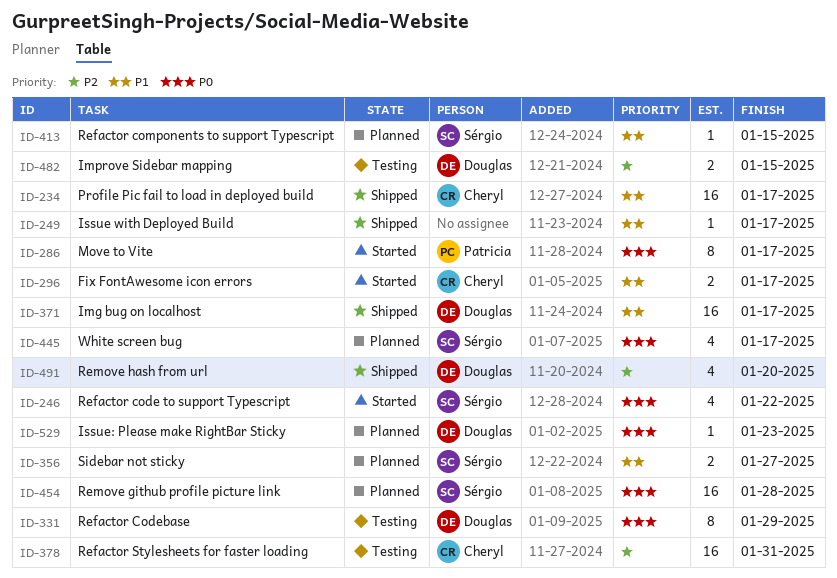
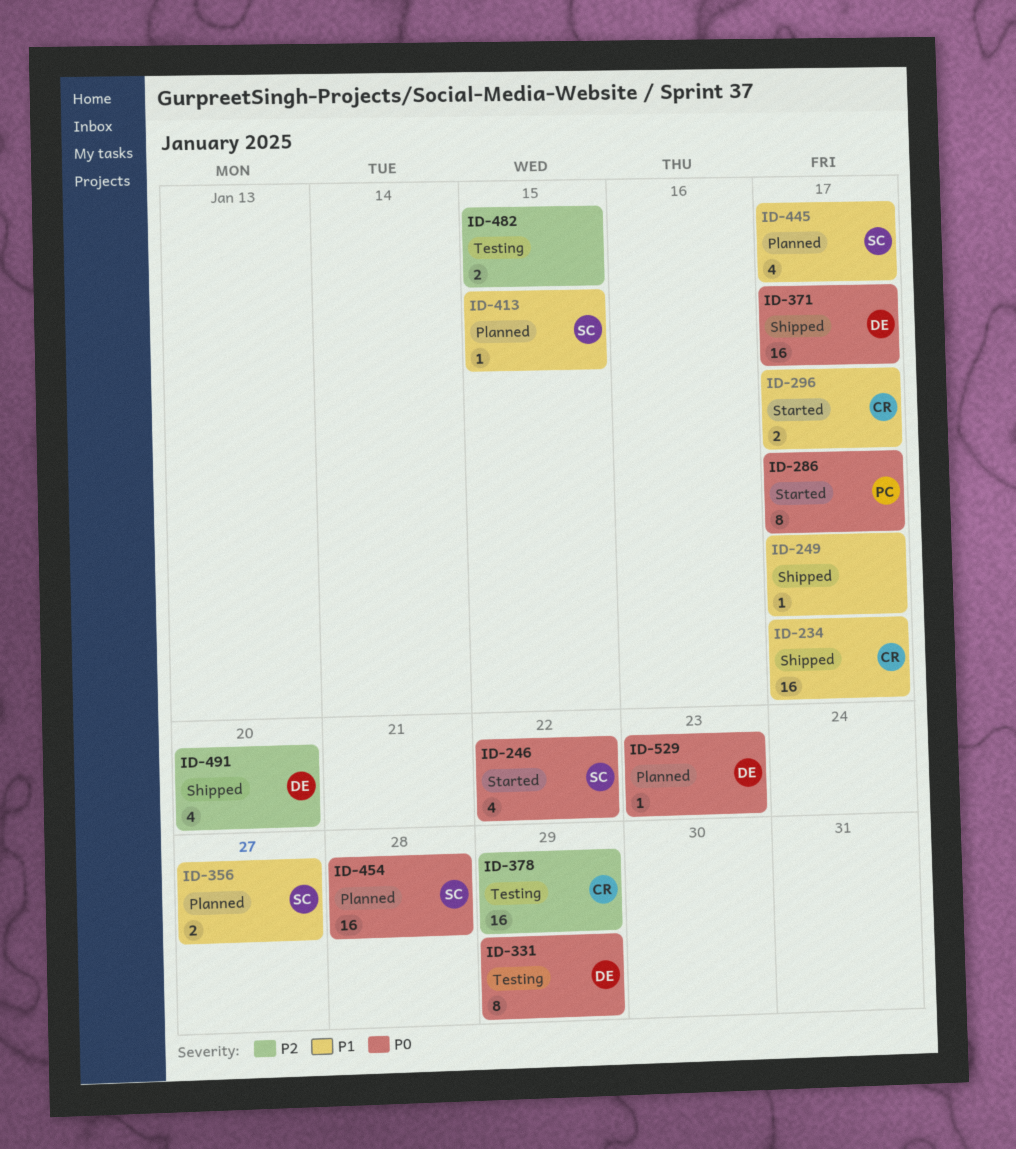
ID-371, priority: P1 -> P0
ID-378, due: Jan 31 -> Jan 29
ID-445, priority: P0 -> P1
ID-482, owner: Douglas -> none

